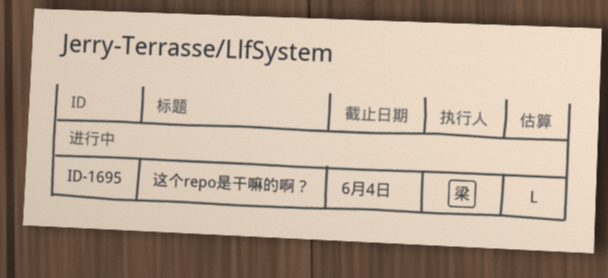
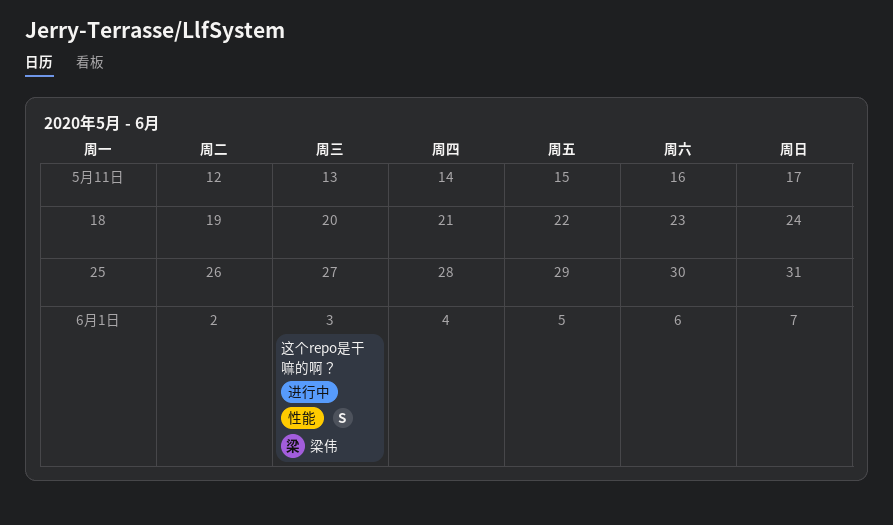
这个repo是干嘛的啊？, estimate: L -> S
这个repo是干嘛的啊？, due: Jun 4 -> Jun 3

